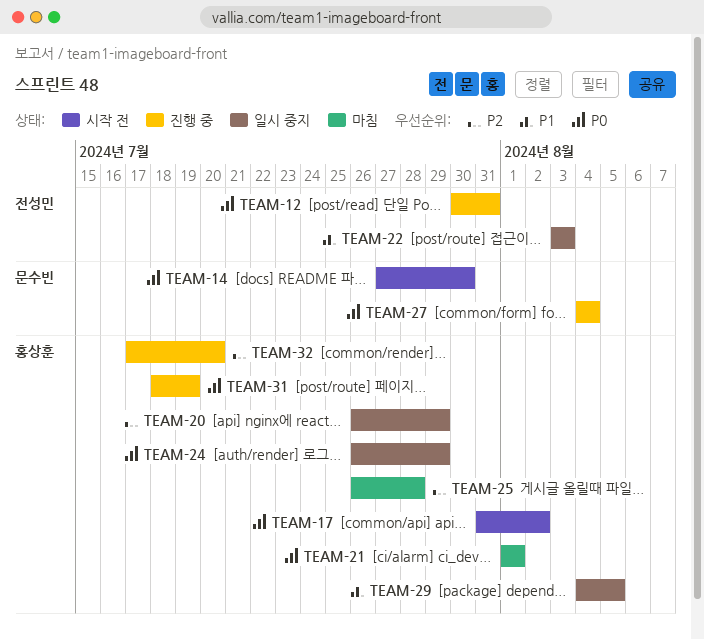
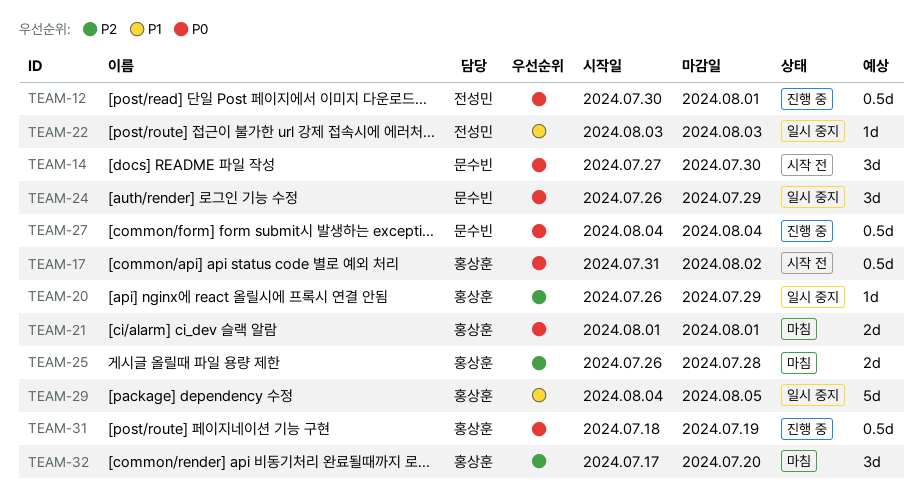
TEAM-12, due: Jul 31 -> Aug 1
TEAM-24, owner: 홍상훈 -> 문수빈
TEAM-32, status: 진행 중 -> 마침

